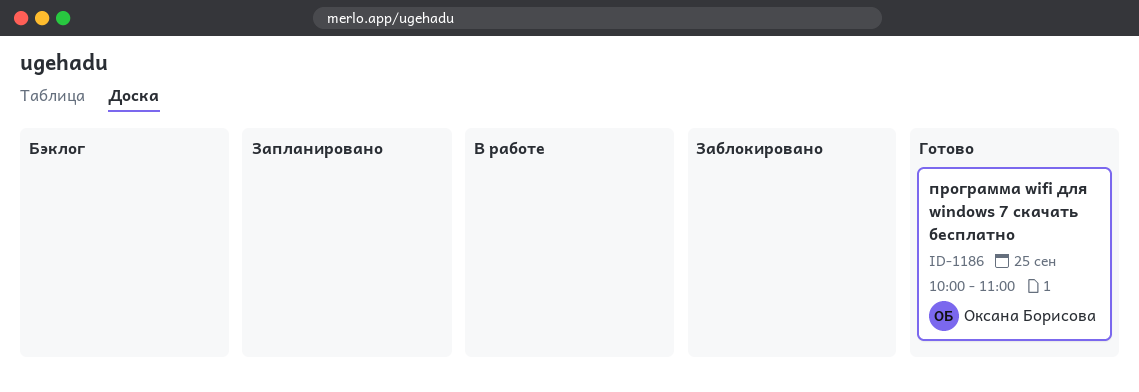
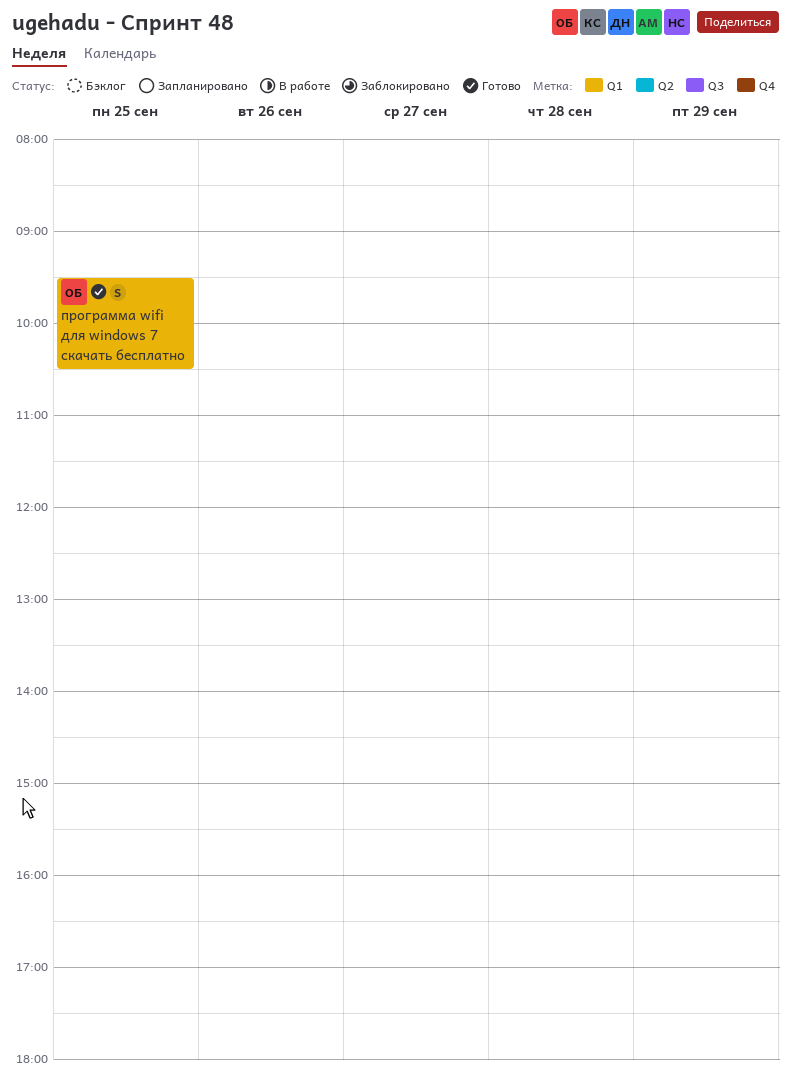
программа wifi для windows 7 скачать бесплатно, begins: 10:00 -> 09:30
программа wifi для windows 7 скачать бесплатно, ends: 11:00 -> 10:30

